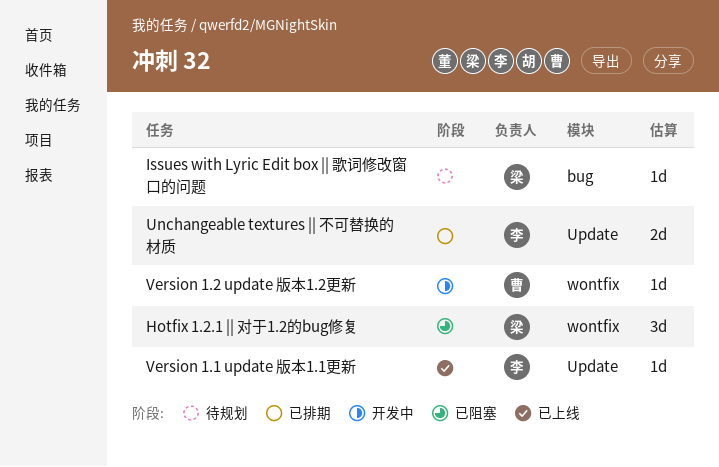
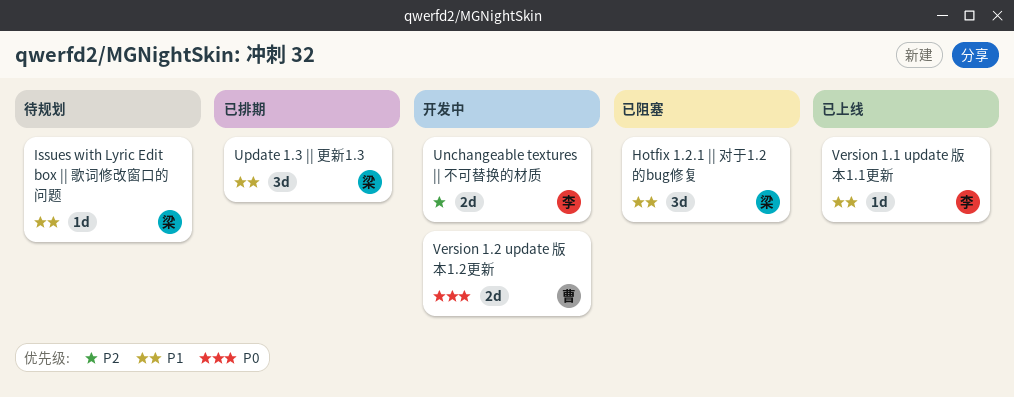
Unchangeable textures || 不可替换的材质, status: 已排期 -> 开发中
Update 1.3 || 更新1.3: none -> present
Version 1.2 update 版本1.2更新, estimate: 1d -> 2d

